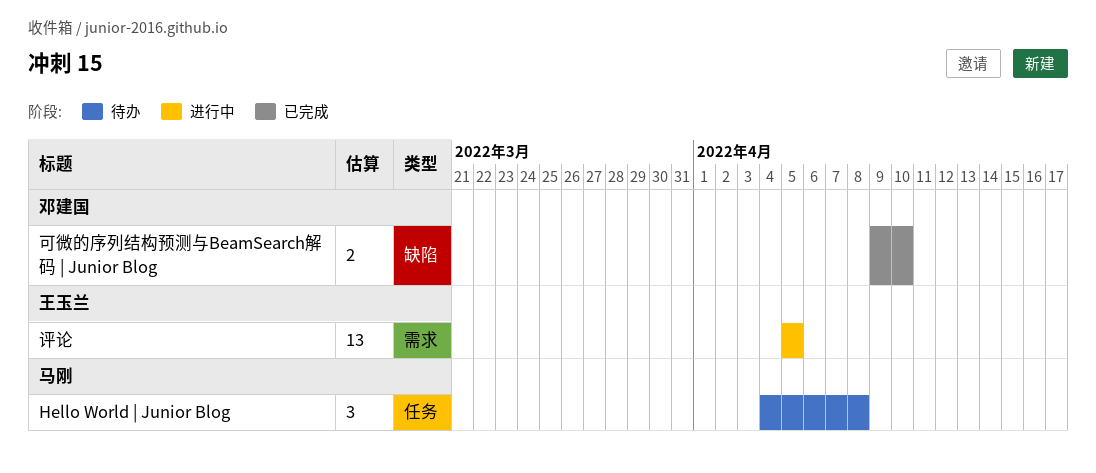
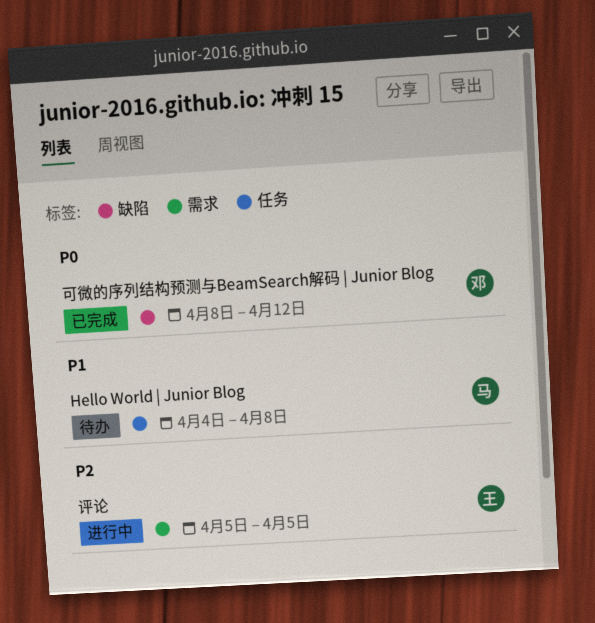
可微的序列结构预测与BeamSearch解码 | Junior Blog, start: Apr 9 -> Apr 8
可微的序列结构预测与BeamSearch解码 | Junior Blog, due: Apr 10 -> Apr 12

